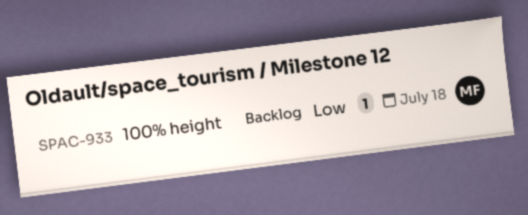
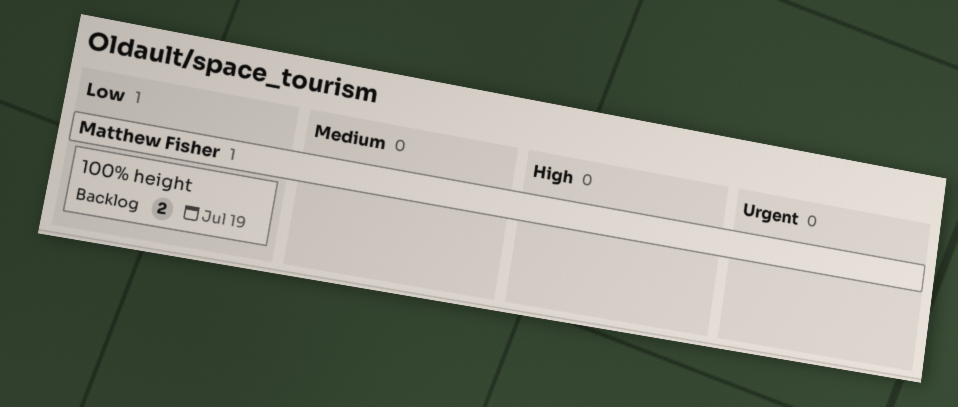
100% height, estimate: 1 -> 2
100% height, due: Jul 18 -> Jul 19

